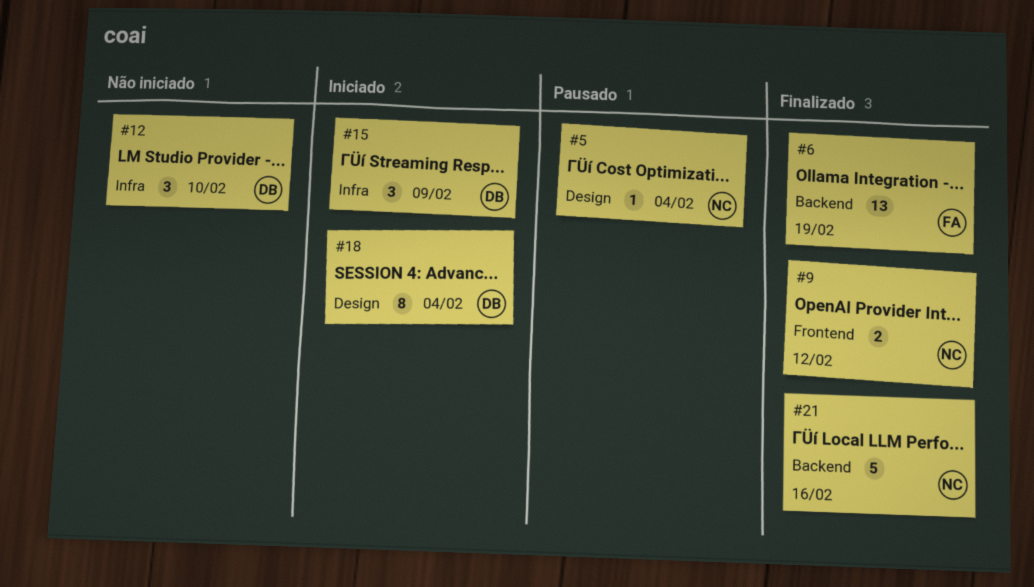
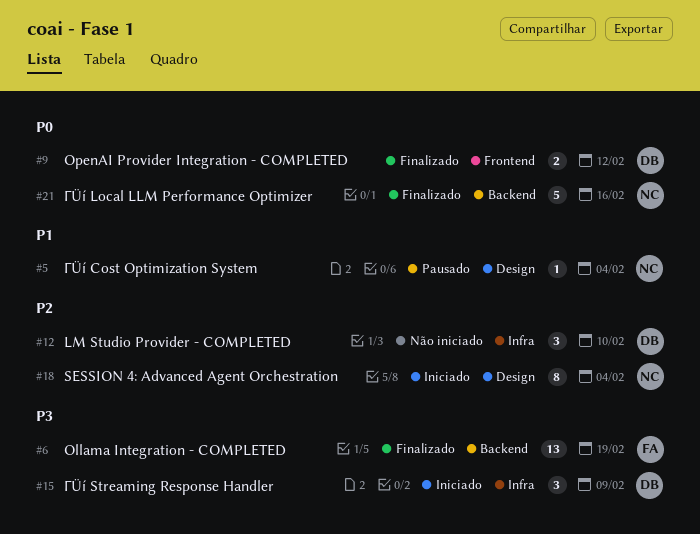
#9, owner: NC -> DB
#18, owner: DB -> NC

